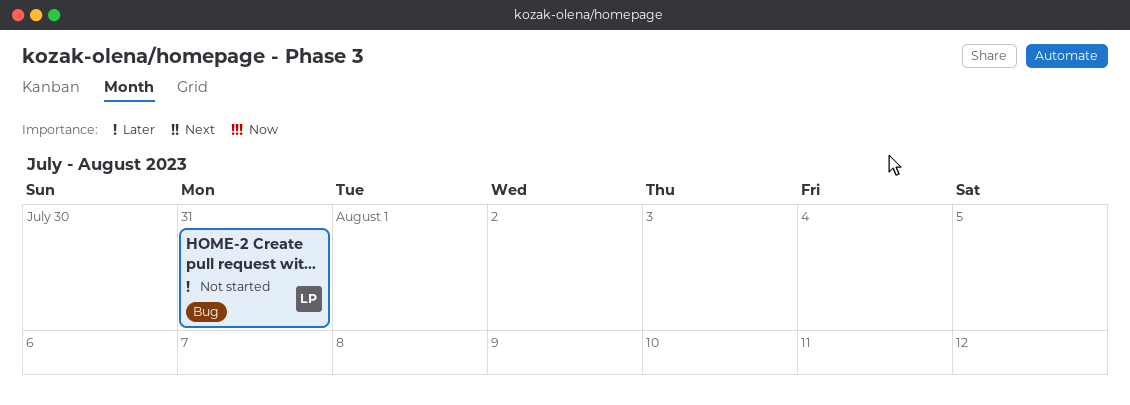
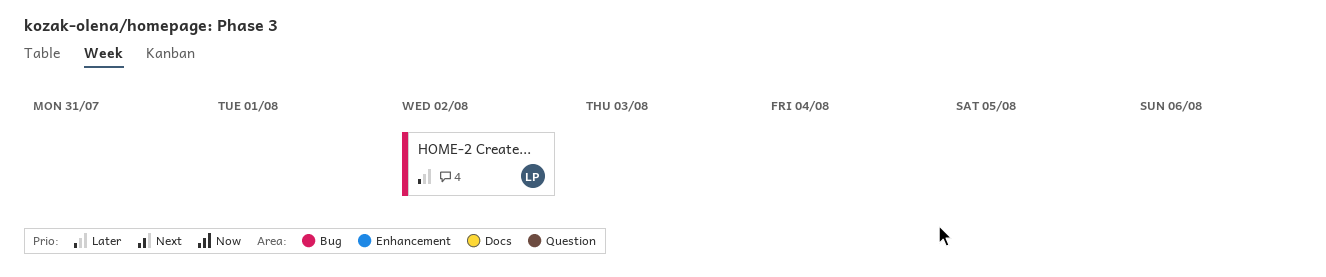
HOME-2, due: Jul 31 -> Aug 2

